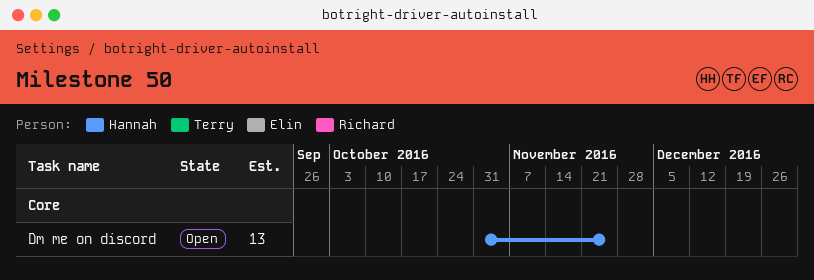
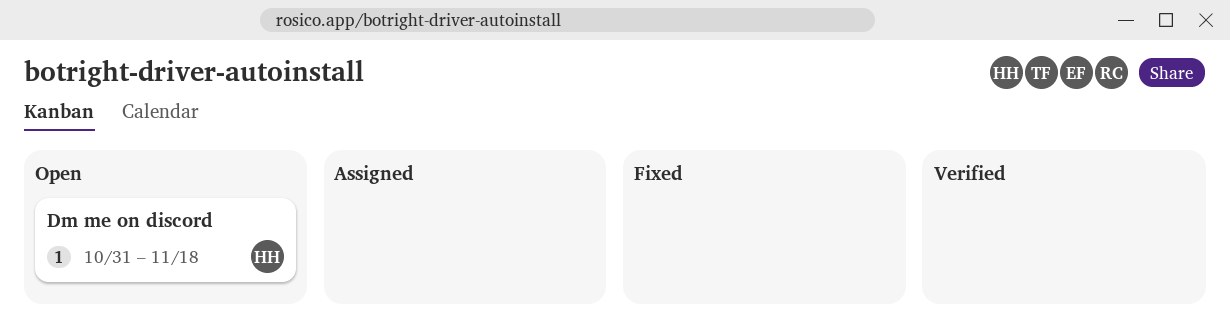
Dm me on discord, estimate: 13 -> 1
Dm me on discord, due: Nov 25 -> Nov 18

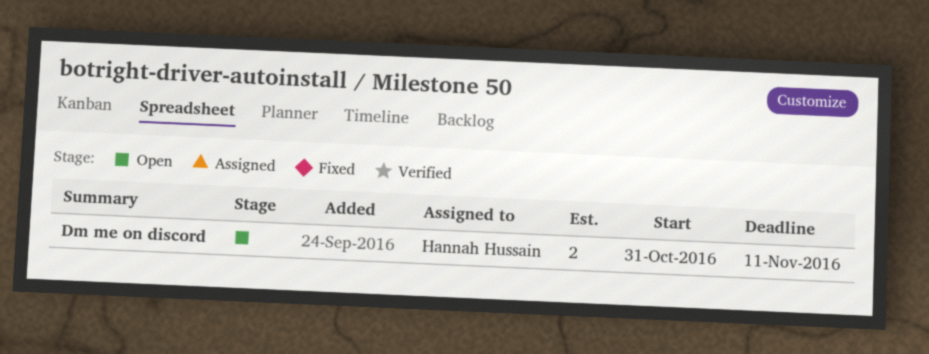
Dm me on discord, estimate: 1 -> 2
Dm me on discord, due: Nov 18 -> Nov 11

